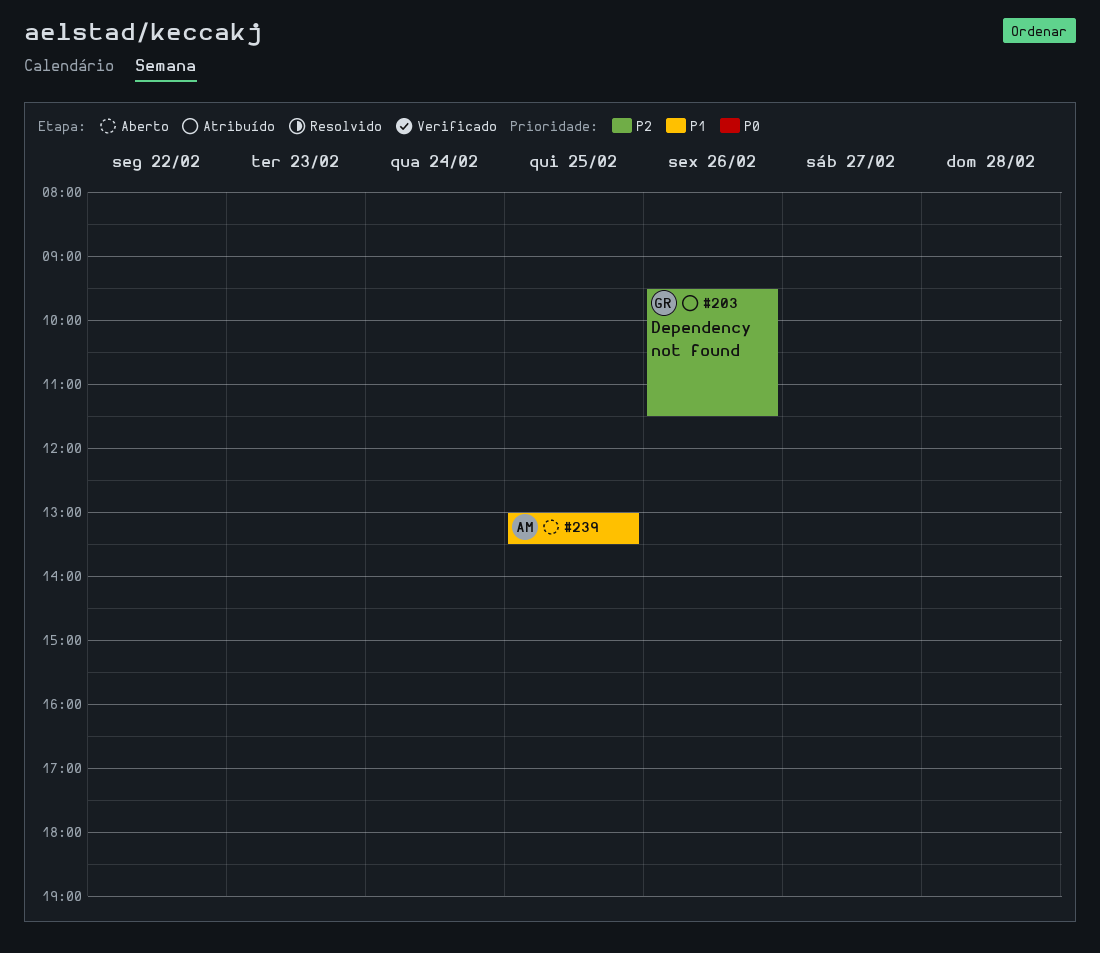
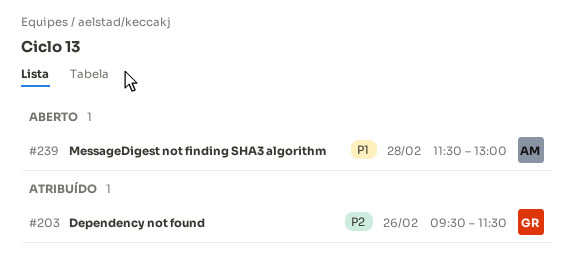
#239, day: Feb 25 -> Feb 28
#239, begins: 13:00 -> 11:30
#239, ends: 13:30 -> 13:00

